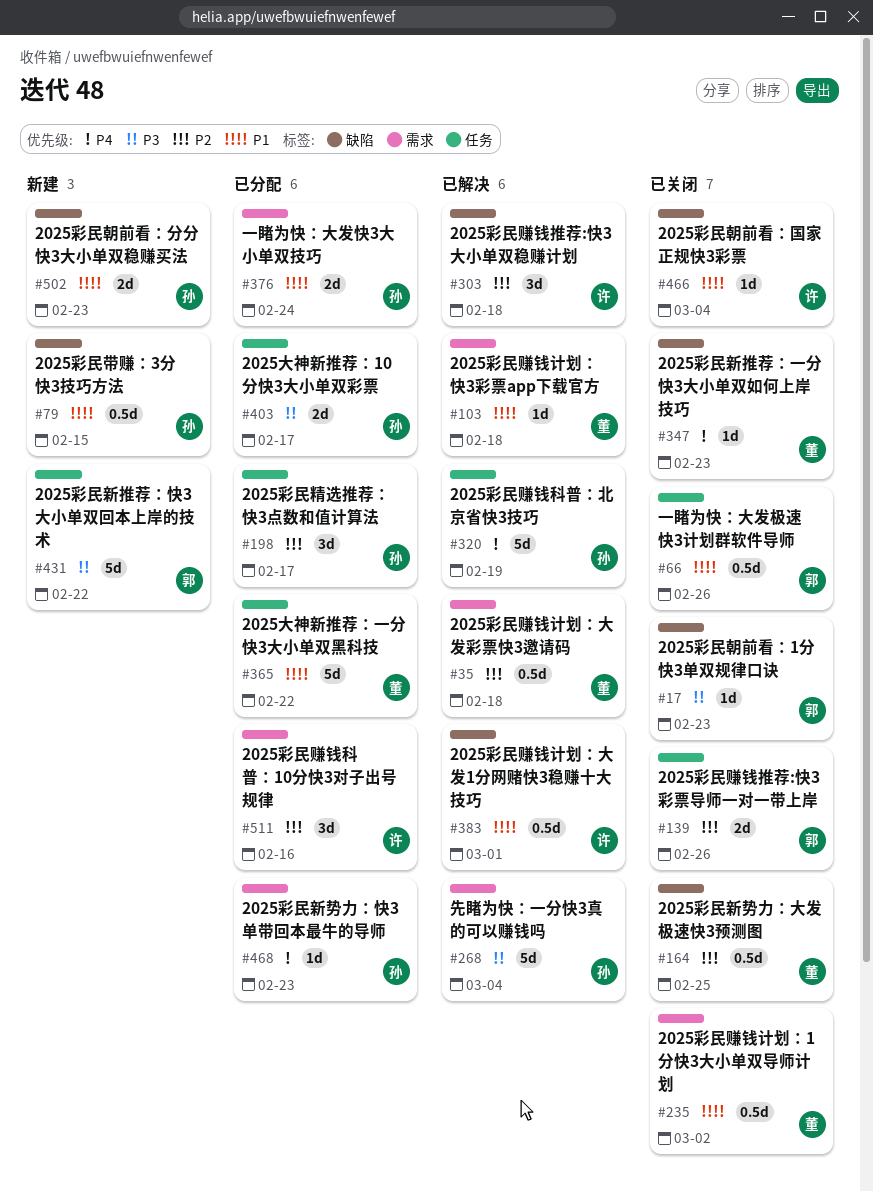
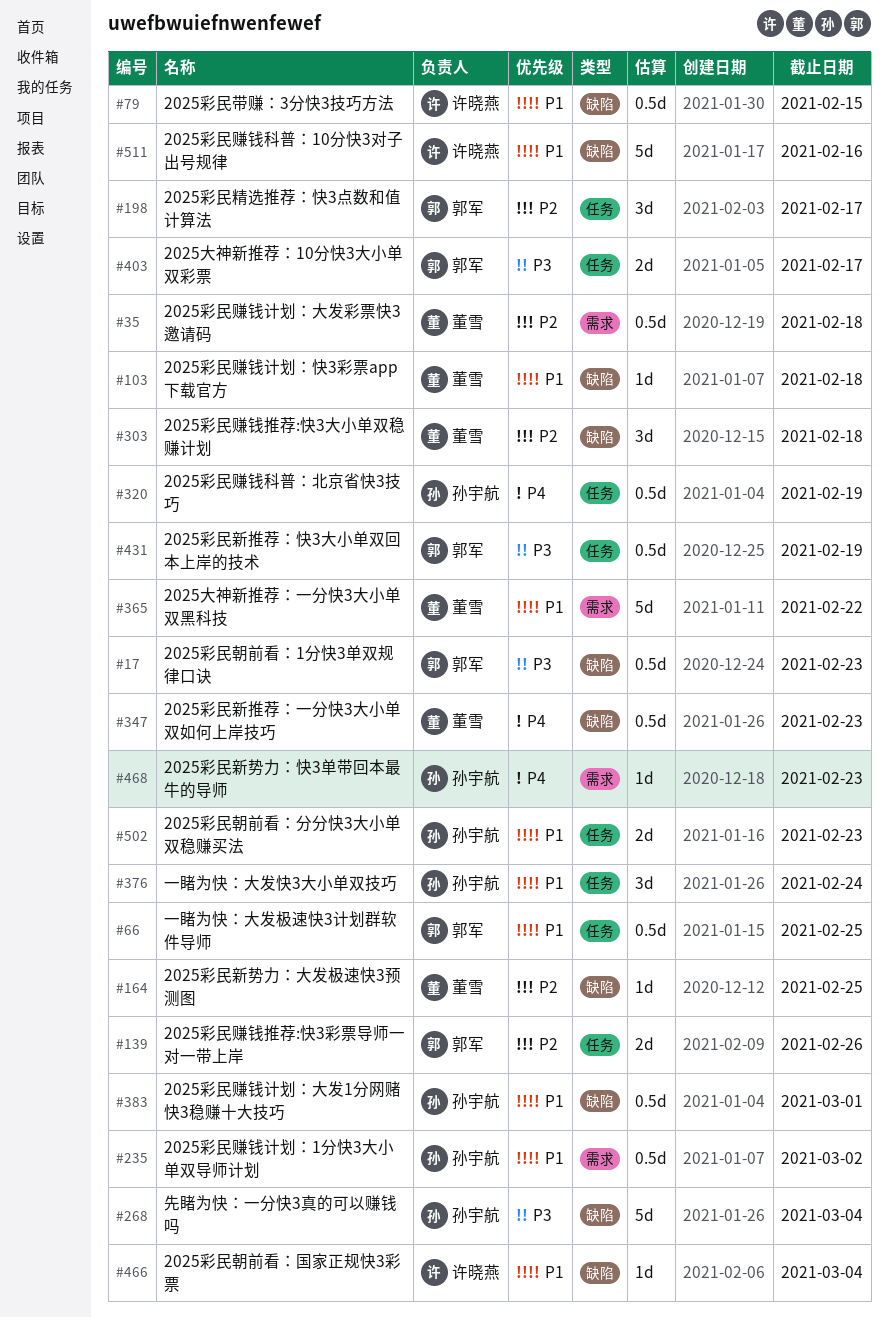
#17, estimate: 1d -> 0.5d
#66, due: Feb 26 -> Feb 25
#79, owner: 孙宇航 -> 许晓燕
#103, label: 需求 -> 缺陷
#164, estimate: 0.5d -> 1d
#198, owner: 孙宇航 -> 郭军
#235, owner: 董雪 -> 孙宇航
#268, label: 需求 -> 缺陷
#303, owner: 许晓燕 -> 董雪
#320, estimate: 5d -> 0.5d
#347, estimate: 1d -> 0.5d
#365, label: 任务 -> 需求
#376, label: 需求 -> 任务
#376, estimate: 2d -> 3d
#383, owner: 许晓燕 -> 孙宇航
#403, owner: 孙宇航 -> 郭军
#431, estimate: 5d -> 0.5d
#431, due: Feb 22 -> Feb 19
#502, label: 缺陷 -> 任务
#511, priority: P2 -> P1
#511, label: 需求 -> 缺陷
#511, estimate: 3d -> 5d

